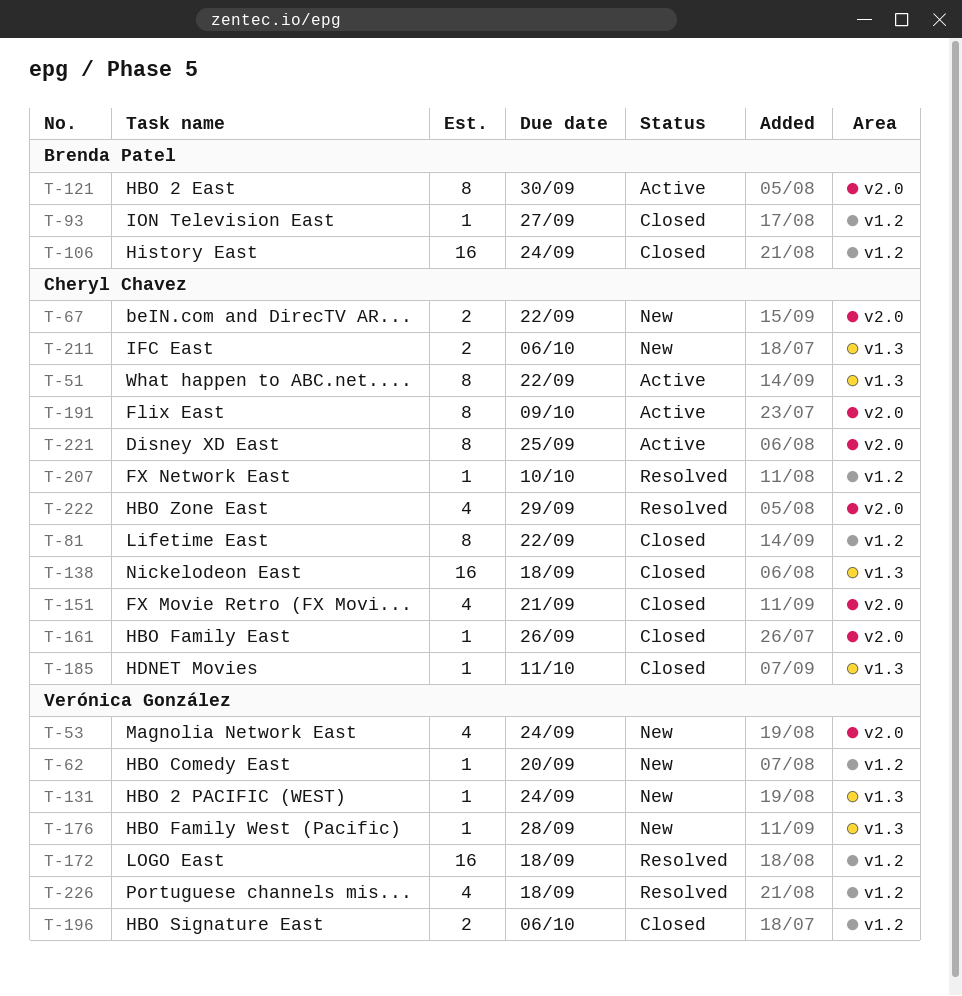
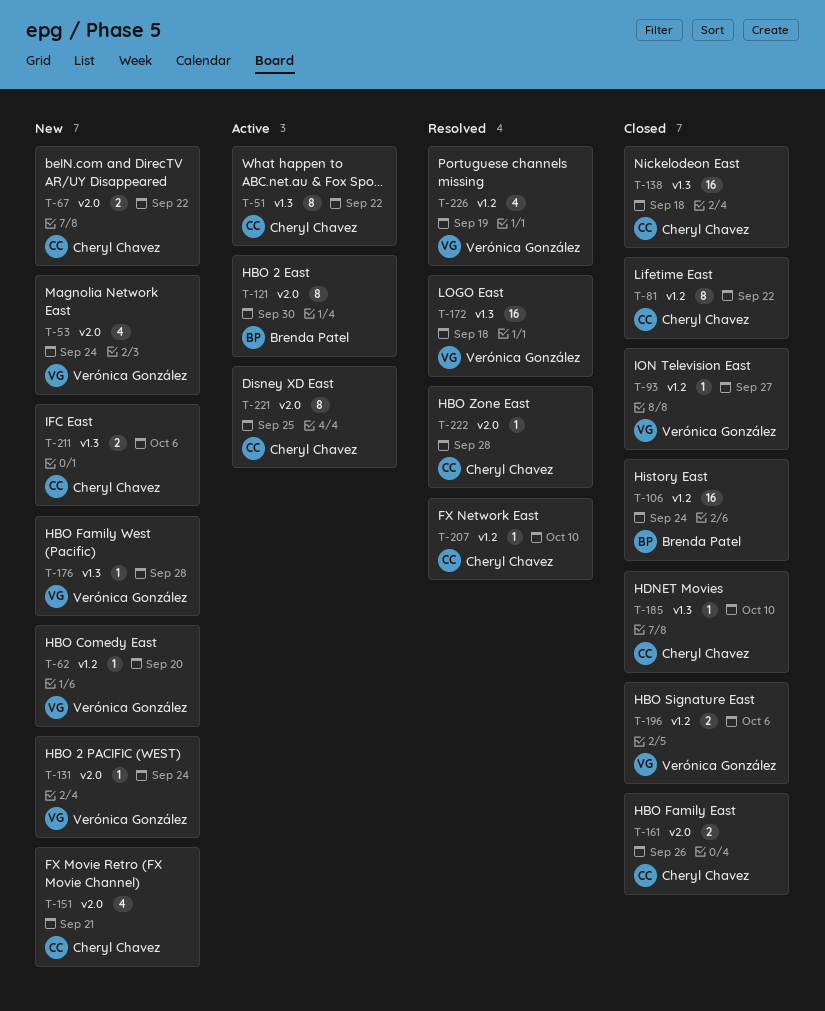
T-93, owner: Brenda Patel -> Verónica González
T-131, label: v1.3 -> v2.0
T-151, status: Closed -> New
T-161, estimate: 1 -> 2
T-172, label: v1.2 -> v1.3
T-185, due: Oct 11 -> Oct 10
T-191: present -> none
T-222, estimate: 4 -> 1
T-222, due: Sep 29 -> Sep 28
T-226, due: Sep 18 -> Sep 19

